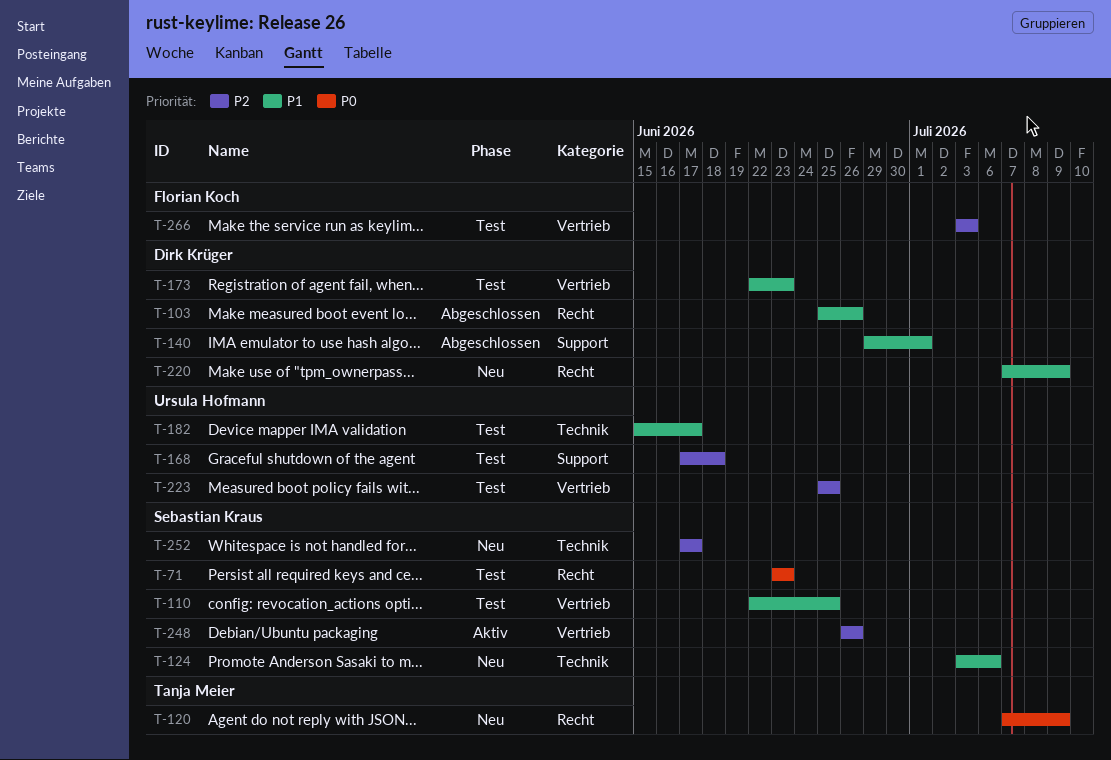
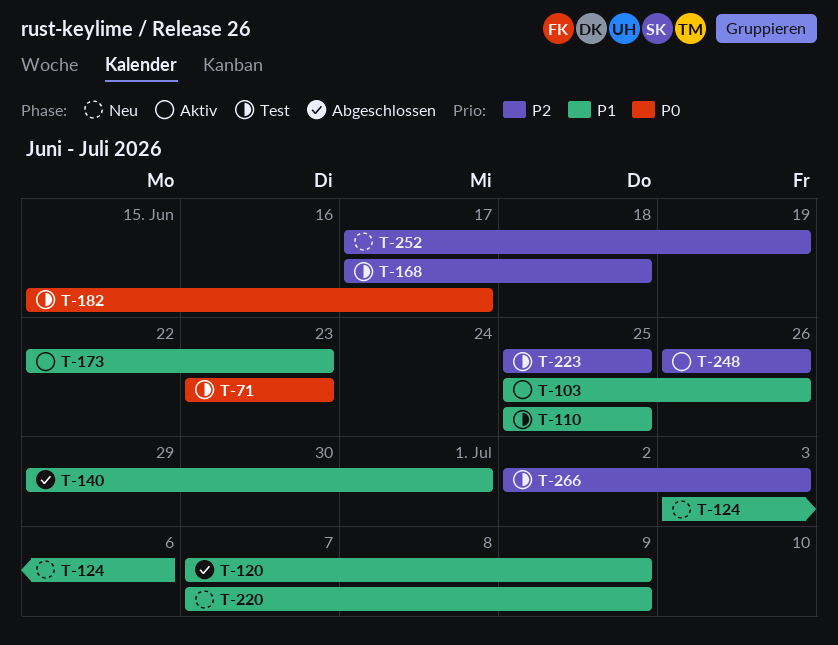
T-103, status: Abgeschlossen -> Aktiv
T-110, start: Jun 22 -> Jun 25
T-120, status: Neu -> Abgeschlossen
T-120, priority: P0 -> P1
T-173, status: Test -> Aktiv
T-182, priority: P1 -> P0
T-252, due: Jun 17 -> Jun 19
T-266, start: Jul 3 -> Jul 2

